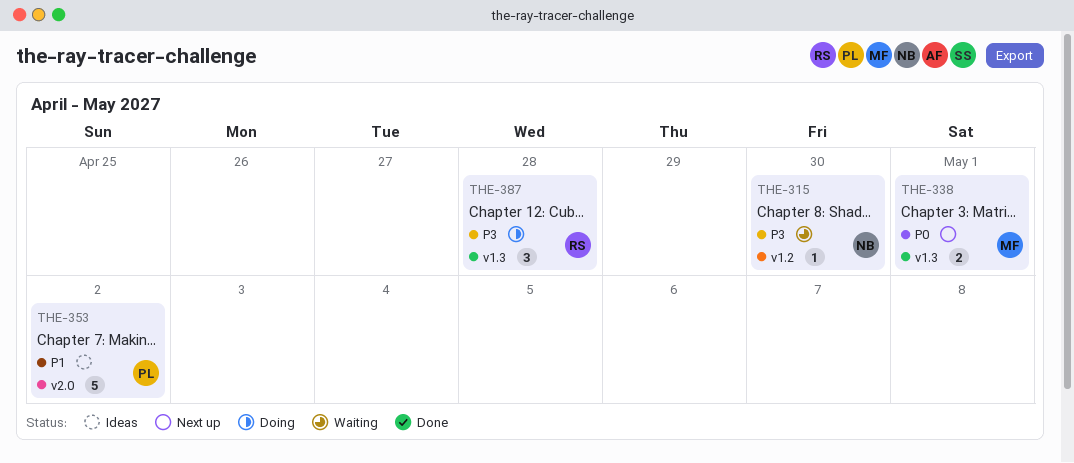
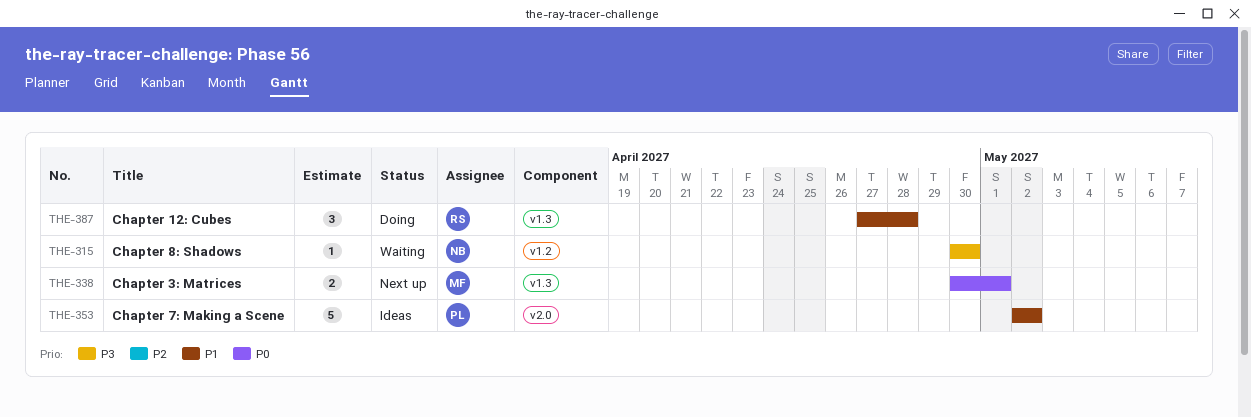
THE-387, priority: P3 -> P1

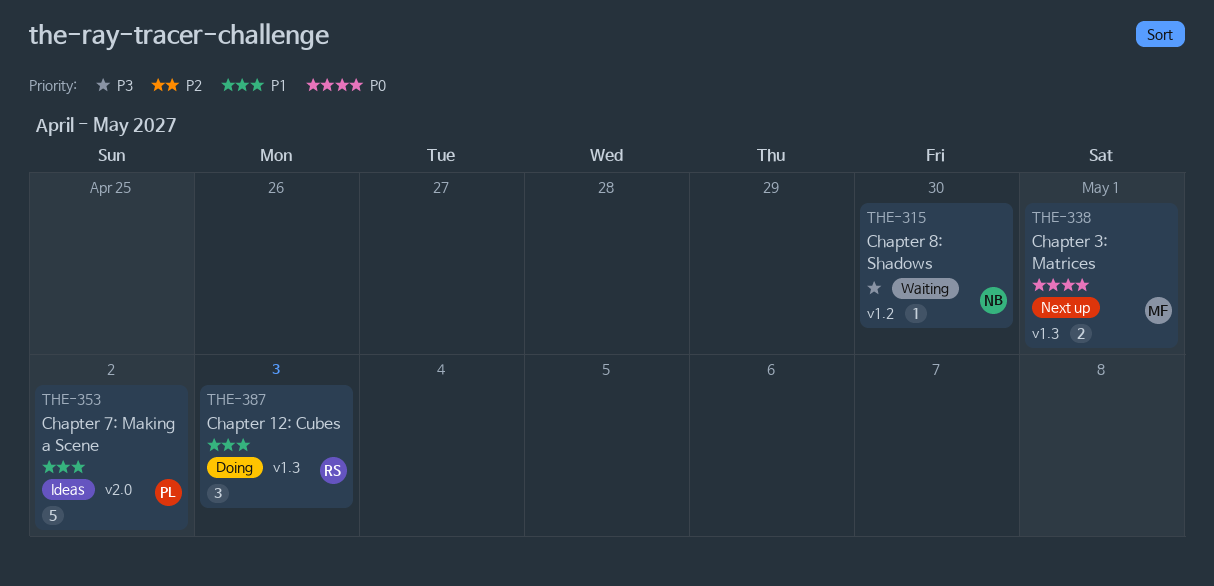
THE-387, due: Apr 28 -> May 3

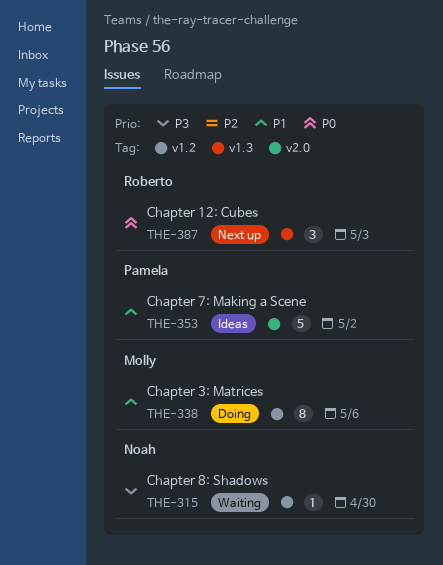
THE-338, status: Next up -> Doing
THE-338, priority: P0 -> P1
THE-338, label: v1.3 -> v1.2
THE-338, estimate: 2 -> 8
THE-338, due: May 1 -> May 6
THE-387, status: Doing -> Next up
THE-387, priority: P1 -> P0

